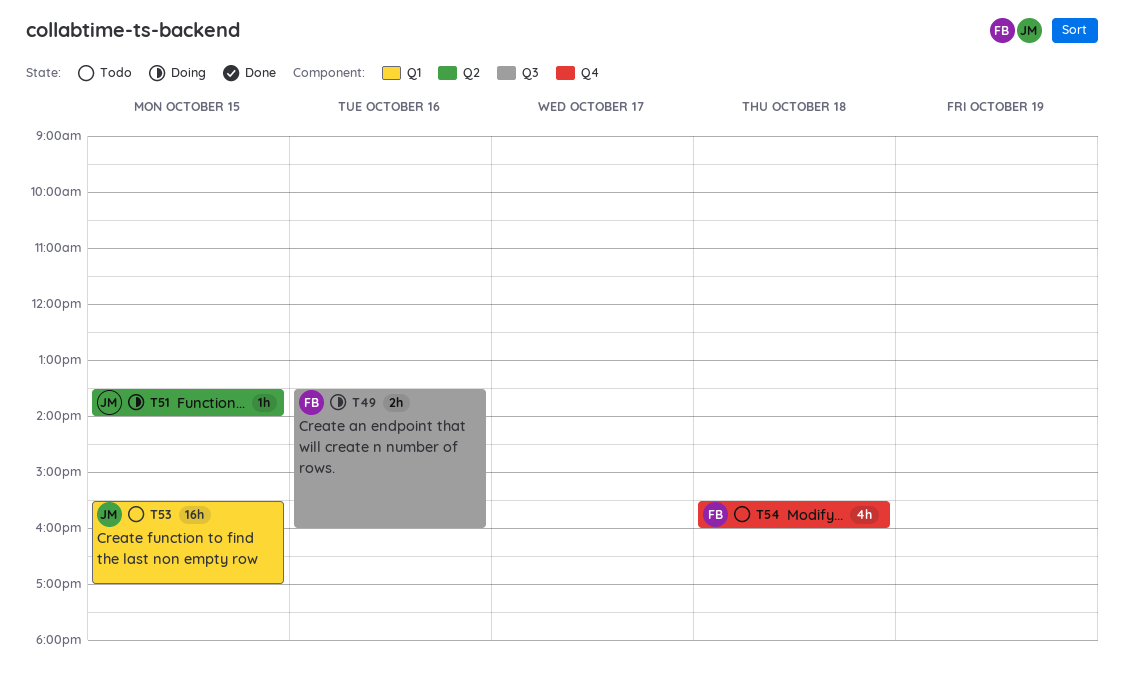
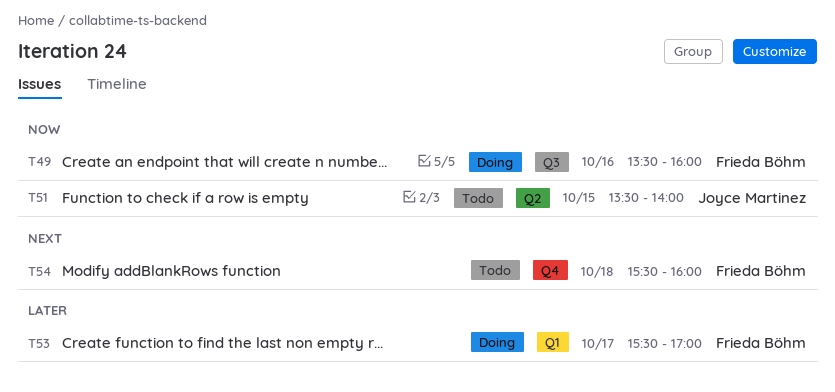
T51, status: Doing -> Todo
T53, status: Todo -> Doing
T53, owner: Joyce Martinez -> Frieda Böhm
T53, day: Oct 15 -> Oct 17

